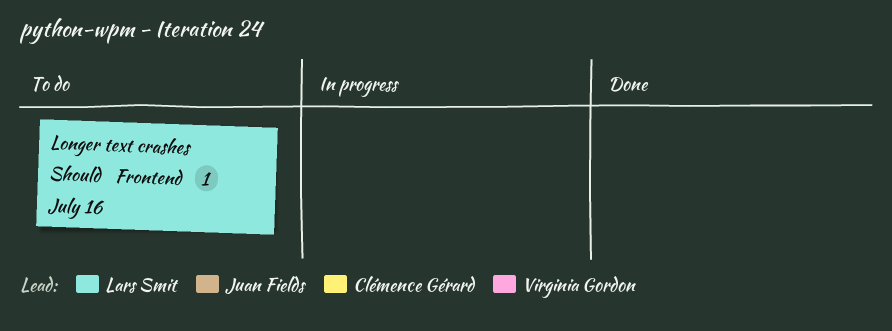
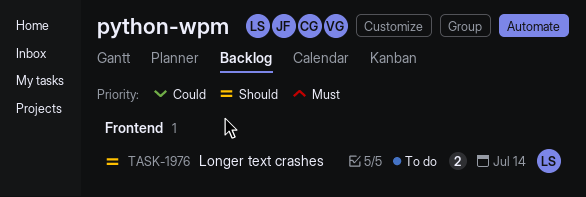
Longer text crashes, estimate: 1 -> 2
Longer text crashes, due: Jul 16 -> Jul 14

